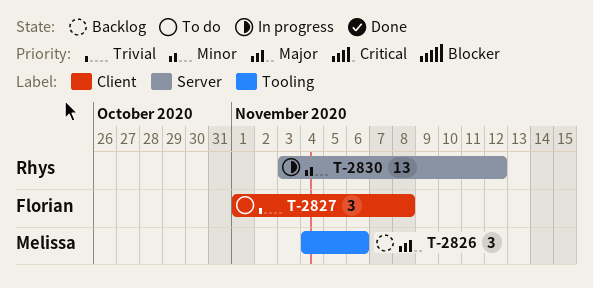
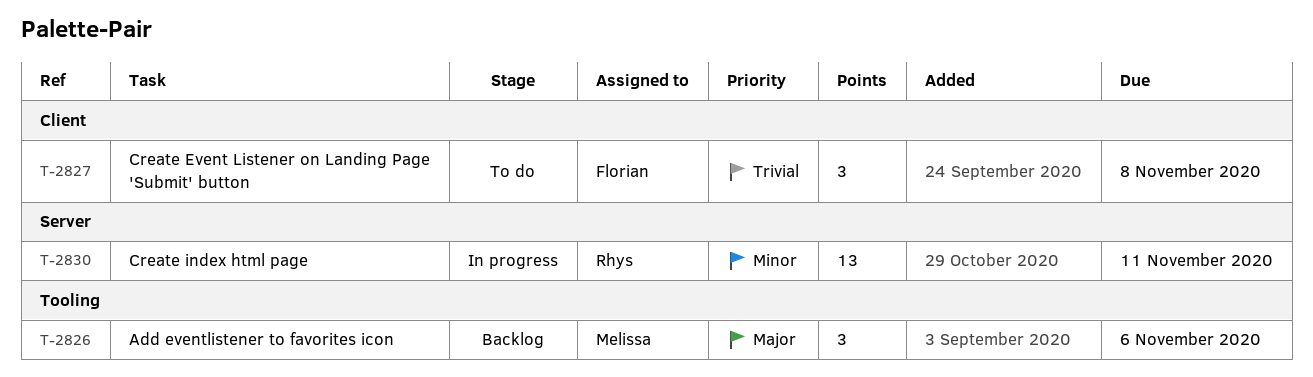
T-2830, due: Nov 12 -> Nov 11

